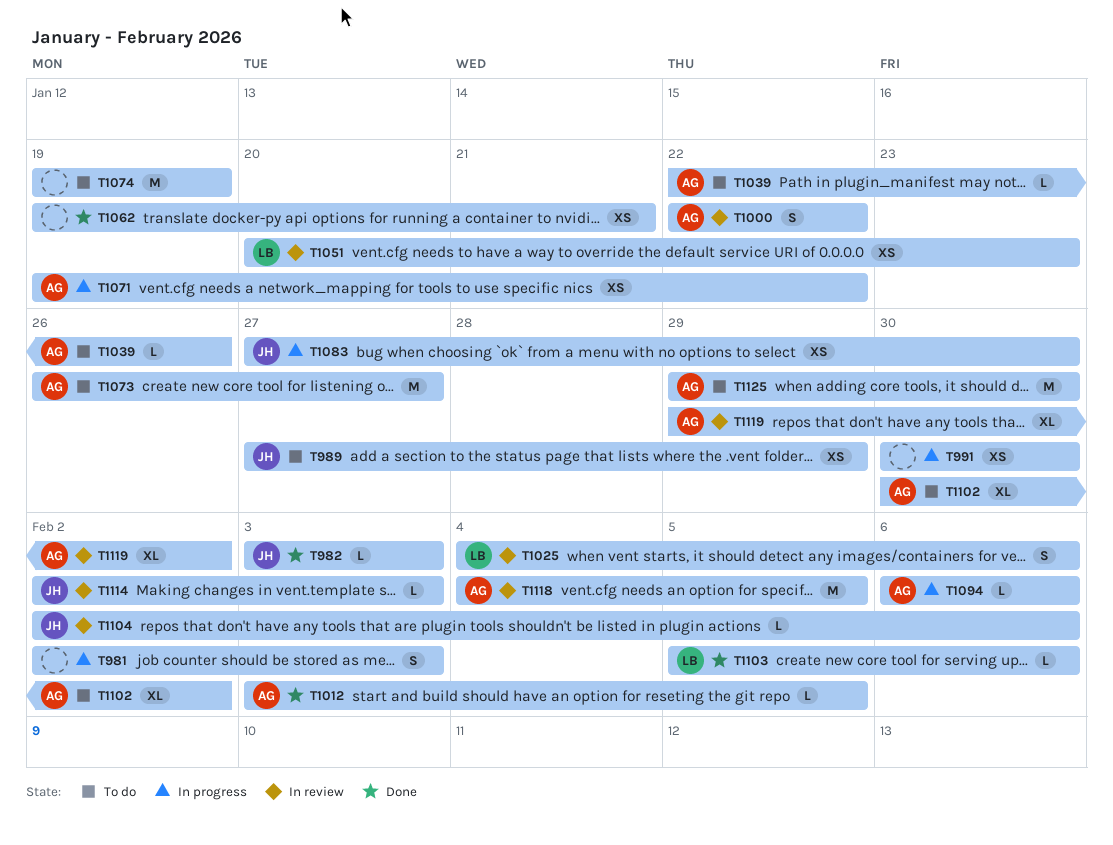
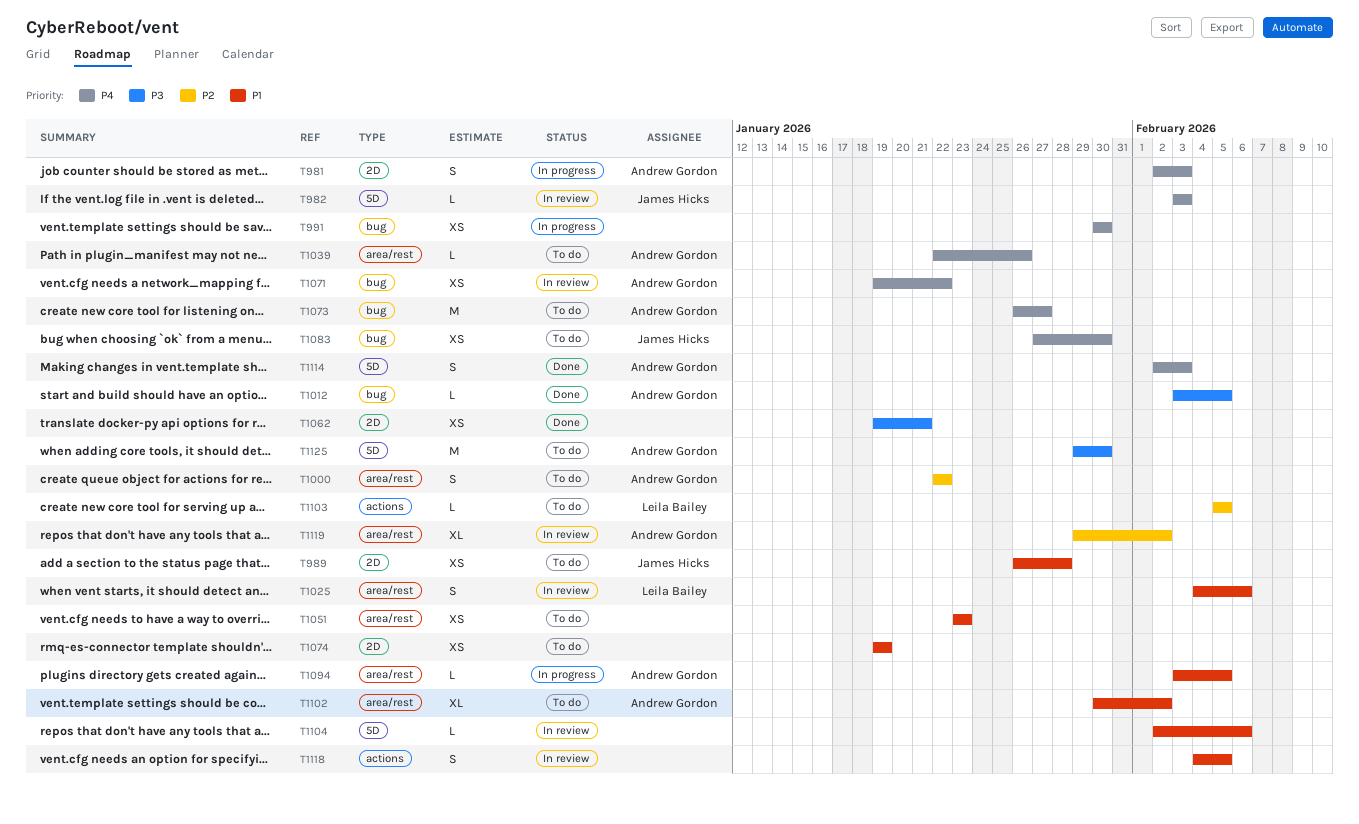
T981, owner: none -> Andrew Gordon
T982, status: Done -> In review
T989, start: Jan 27 -> Jan 26
T989, due: Jan 29 -> Jan 28
T1000, status: In review -> To do
T1051, status: In review -> To do
T1051, owner: Leila Bailey -> none
T1051, start: Jan 20 -> Jan 23
T1071, status: In progress -> In review
T1074, estimate: M -> XS
T1083, status: In progress -> To do
T1094, start: Feb 6 -> Feb 3
T1094, due: Feb 6 -> Feb 5
T1103, status: Done -> To do
T1103, due: Feb 6 -> Feb 5
T1104, owner: James Hicks -> none
T1114, status: In review -> Done
T1114, owner: James Hicks -> Andrew Gordon
T1114, estimate: L -> S
T1118, owner: Andrew Gordon -> none
T1118, estimate: M -> S

